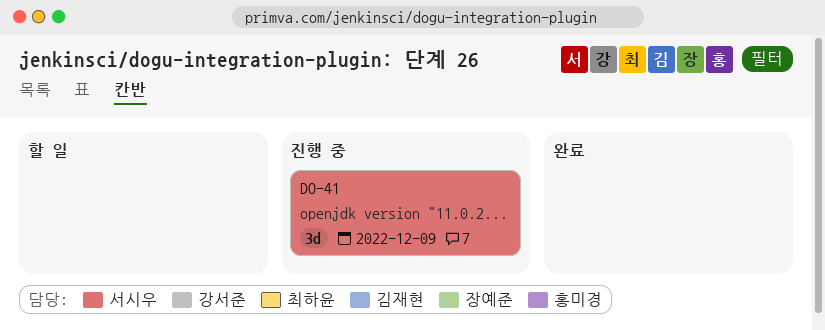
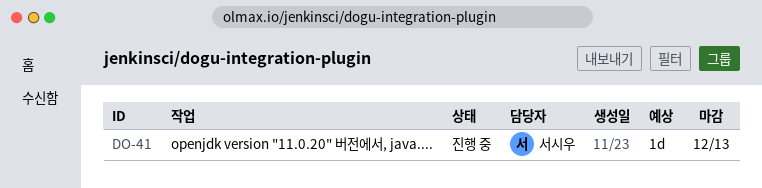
DO-41, estimate: 3d -> 1d
DO-41, due: Dec 9 -> Dec 13

